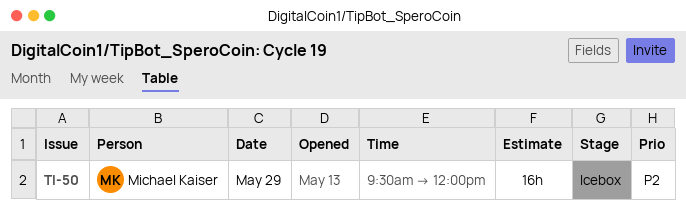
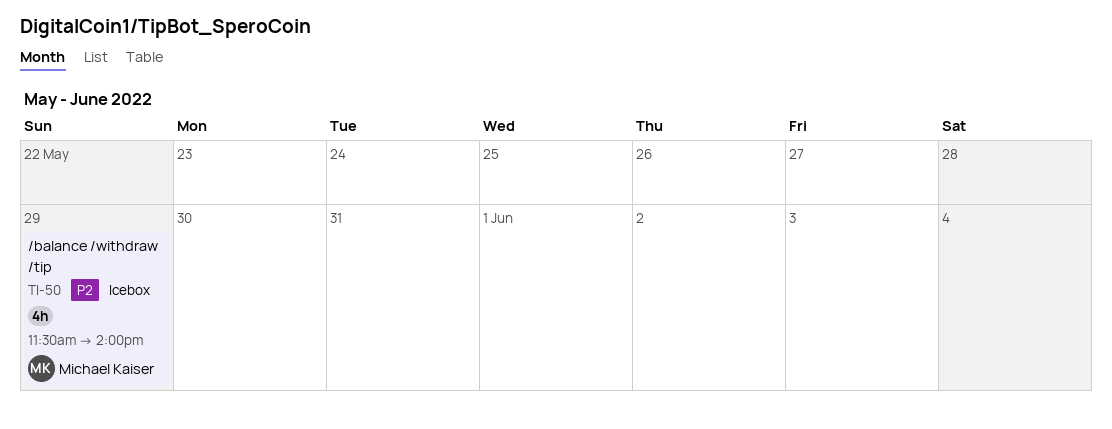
TI-50, estimate: 16h -> 4h
TI-50, begins: 09:30 -> 11:30
TI-50, ends: 12:00 -> 14:00

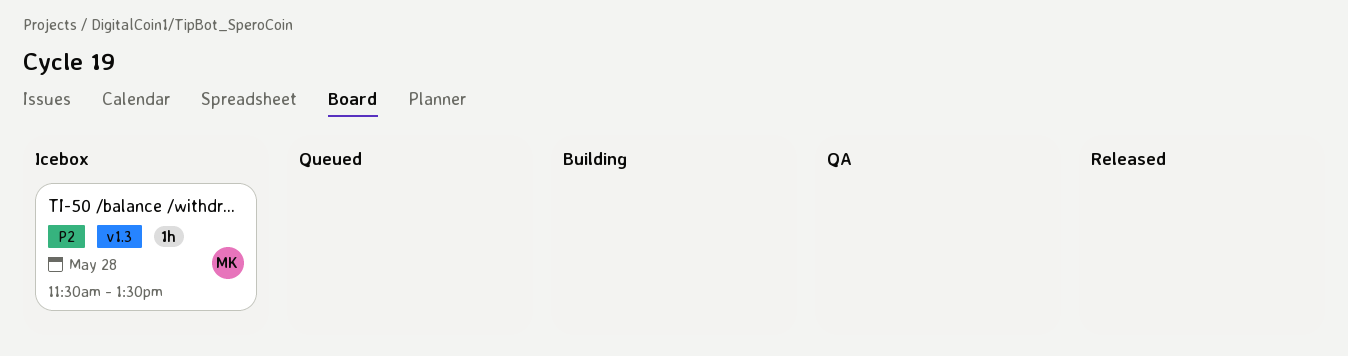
TI-50, estimate: 4h -> 1h
TI-50, day: May 29 -> May 28
TI-50, ends: 14:00 -> 13:30

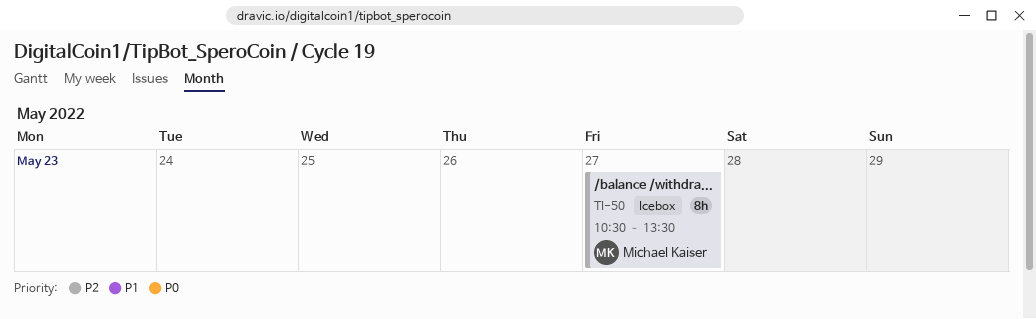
TI-50, estimate: 1h -> 8h
TI-50, day: May 28 -> May 27
TI-50, begins: 11:30 -> 10:30

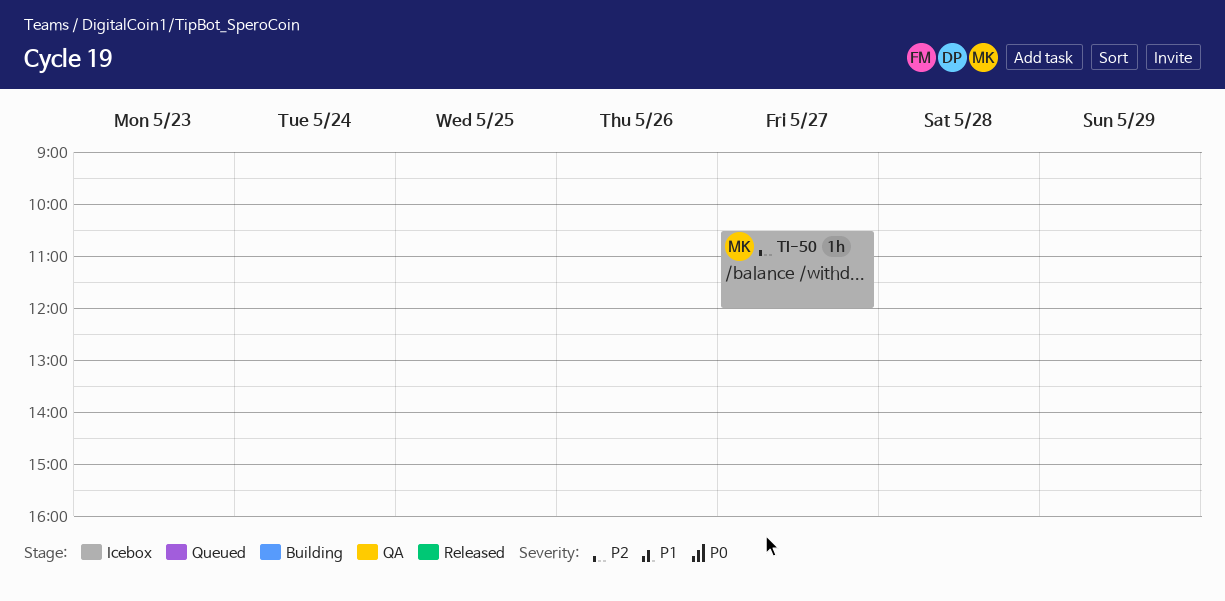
TI-50, estimate: 8h -> 1h
TI-50, ends: 13:30 -> 12:00

